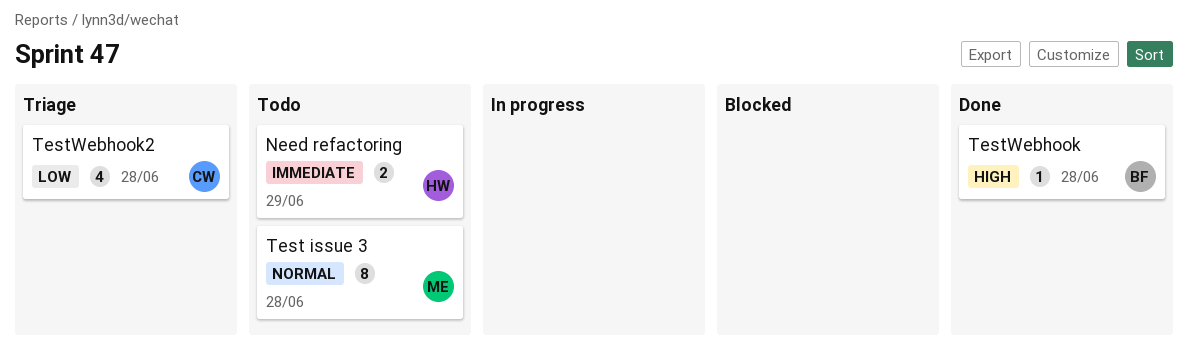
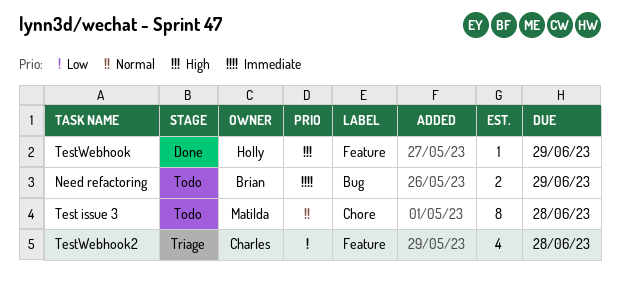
Need refactoring, owner: Holly -> Brian
TestWebhook, owner: Brian -> Holly
TestWebhook, due: Jun 28 -> Jun 29

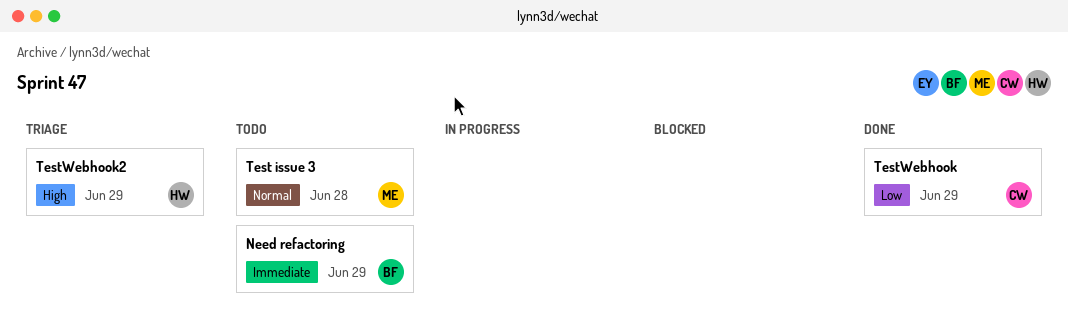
TestWebhook, owner: Holly -> Charles
TestWebhook, priority: High -> Low
TestWebhook2, owner: Charles -> Holly
TestWebhook2, priority: Low -> High
TestWebhook2, due: Jun 28 -> Jun 29

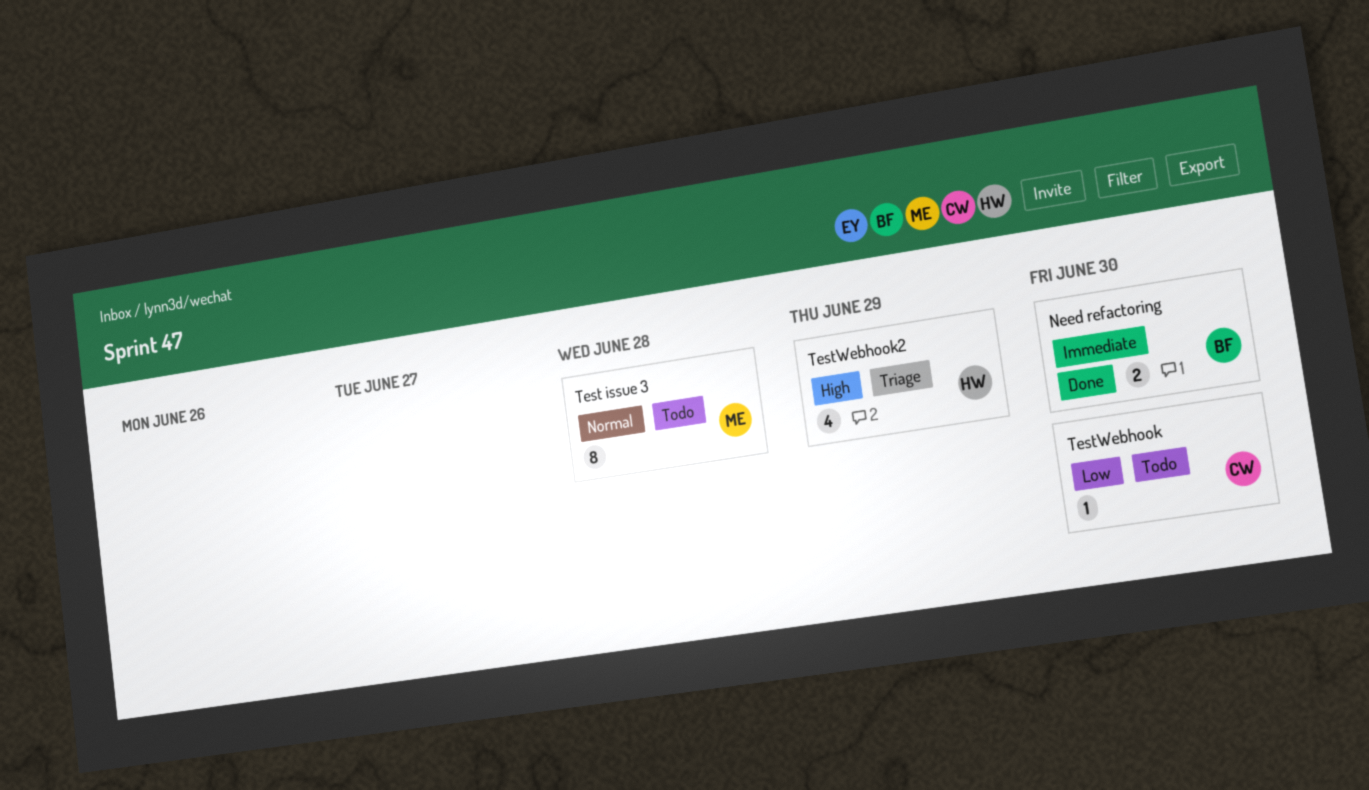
Need refactoring, status: Todo -> Done
Need refactoring, due: Jun 29 -> Jun 30
TestWebhook, status: Done -> Todo
TestWebhook, due: Jun 29 -> Jun 30

